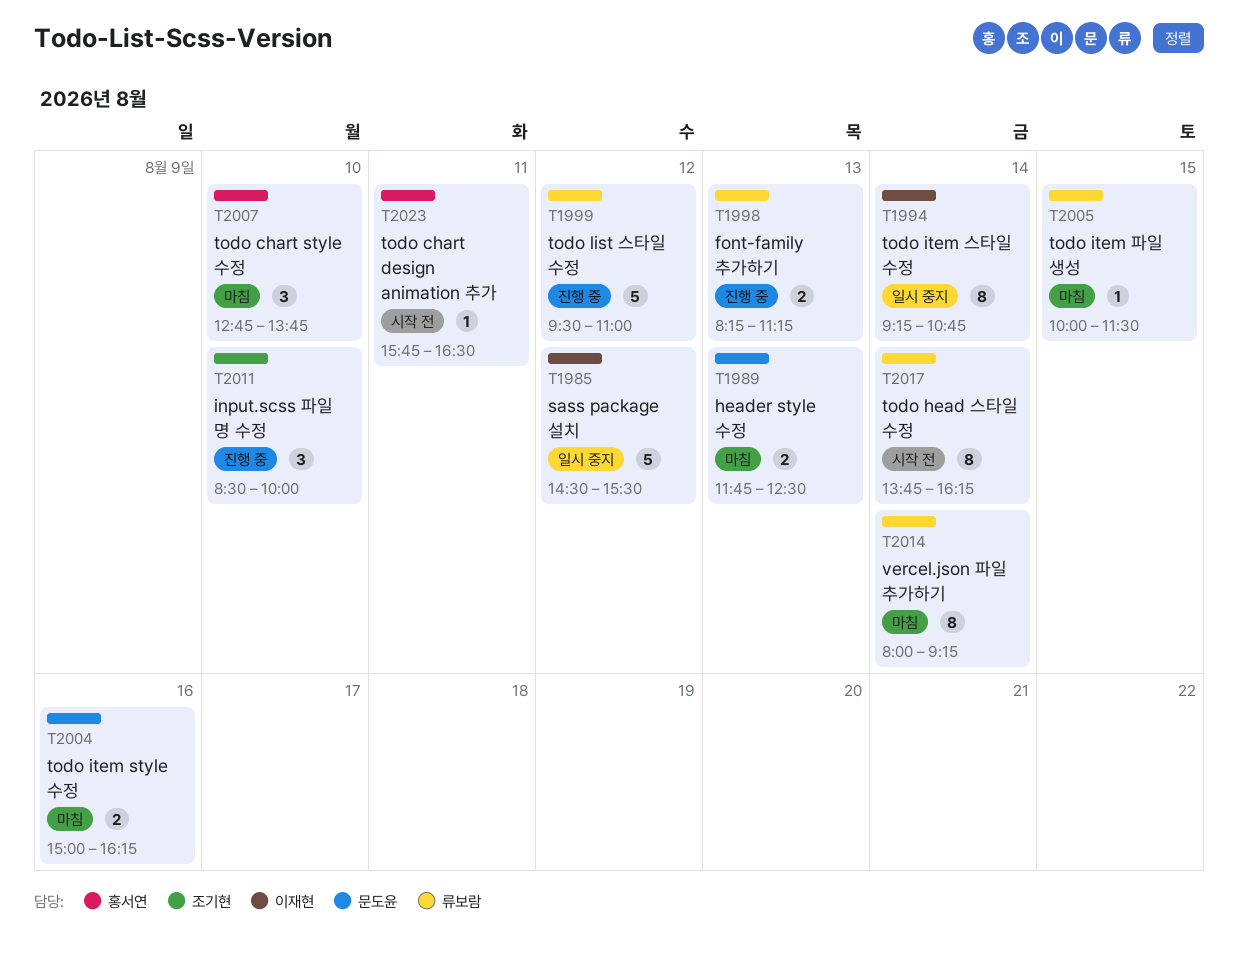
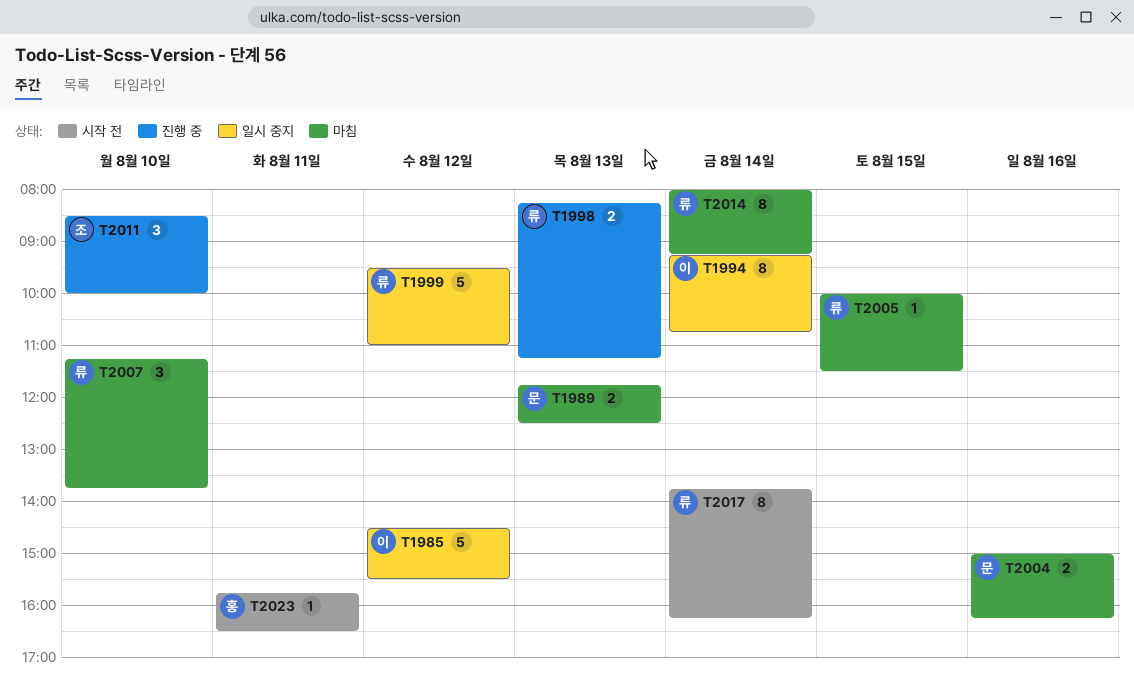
T1999, status: 진행 중 -> 일시 중지
T2007, owner: 홍서연 -> 류보람
T2007, begins: 12:45 -> 11:15

